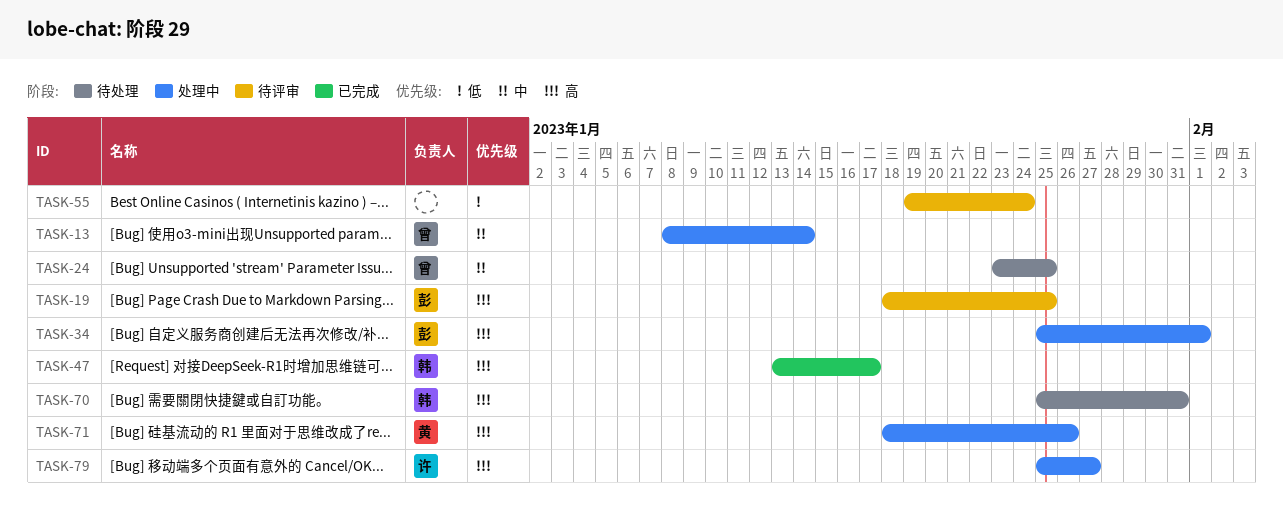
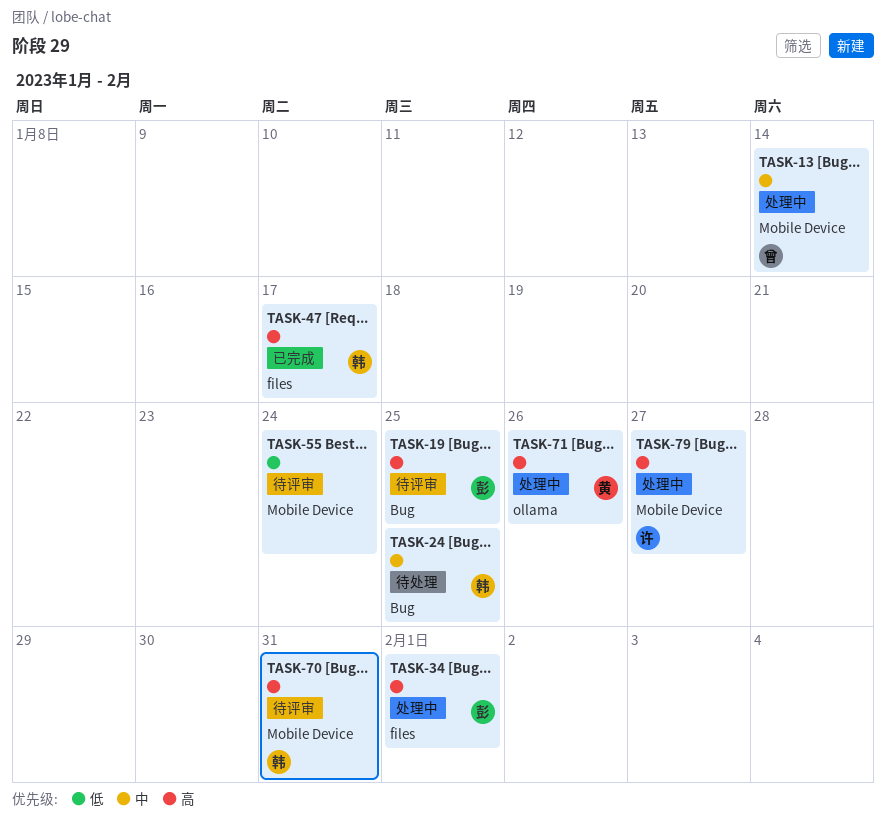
TASK-24, owner: 曾 -> 韩
TASK-70, status: 待处理 -> 待评审

